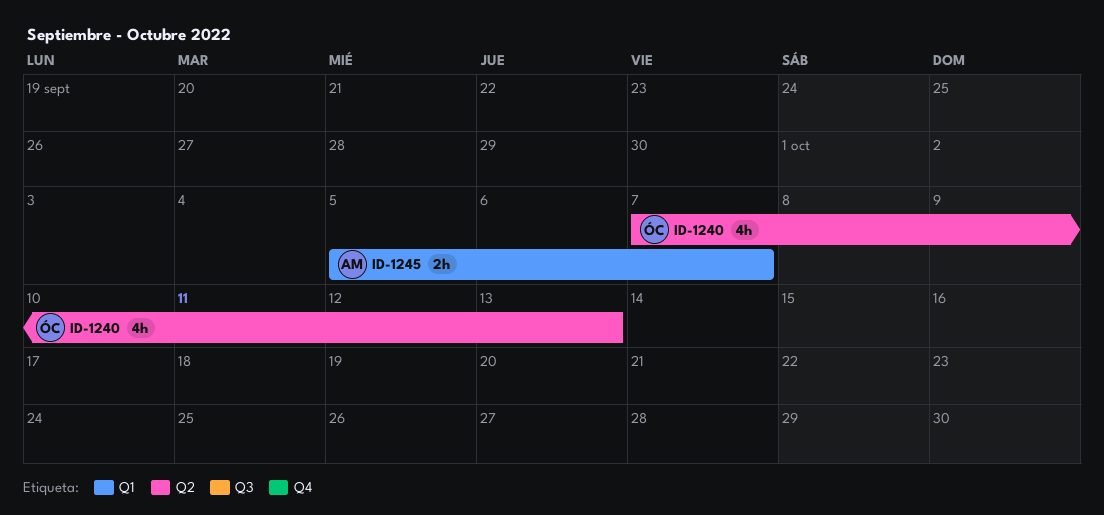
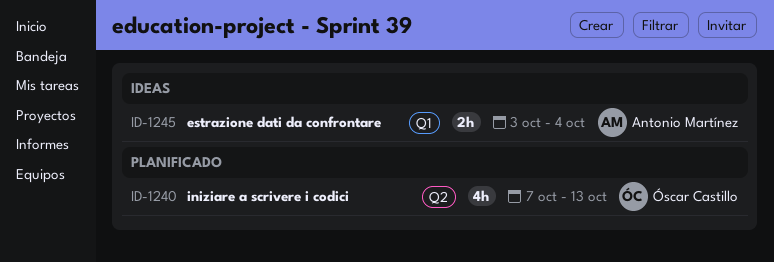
ID-1245, start: Oct 5 -> Oct 3
ID-1245, due: Oct 7 -> Oct 4

